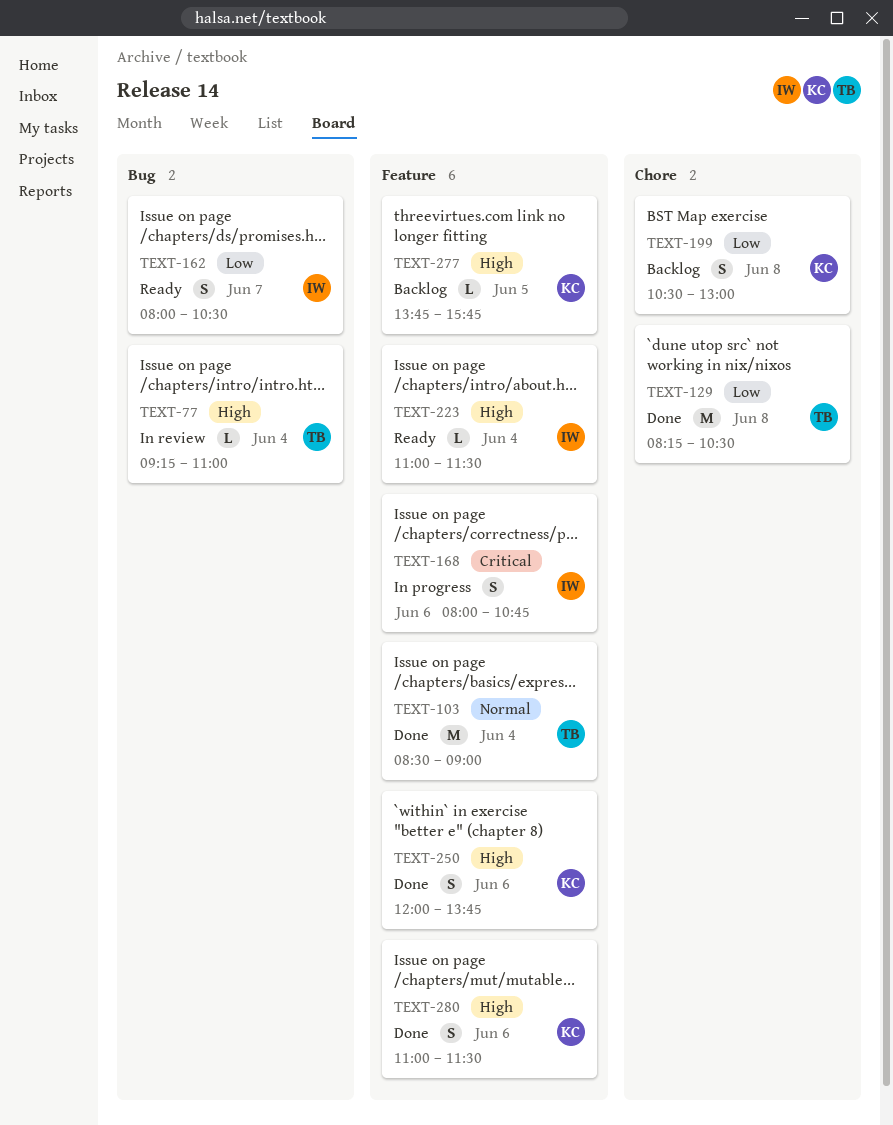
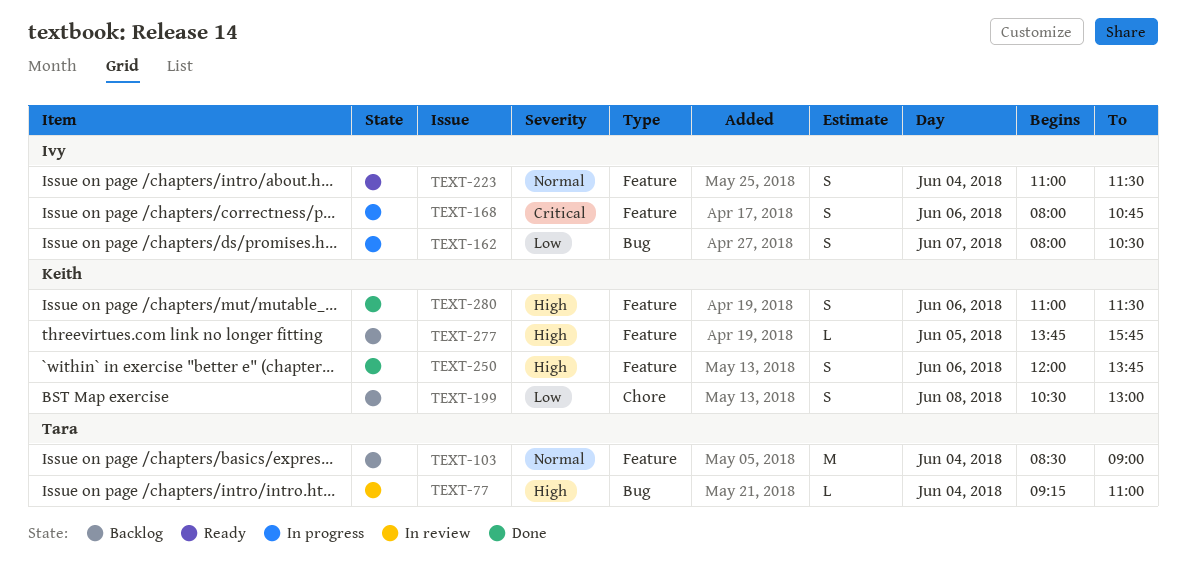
TEXT-103, status: Done -> Backlog
TEXT-129: present -> none
TEXT-162, status: Ready -> In progress
TEXT-223, priority: High -> Normal
TEXT-223, estimate: L -> S

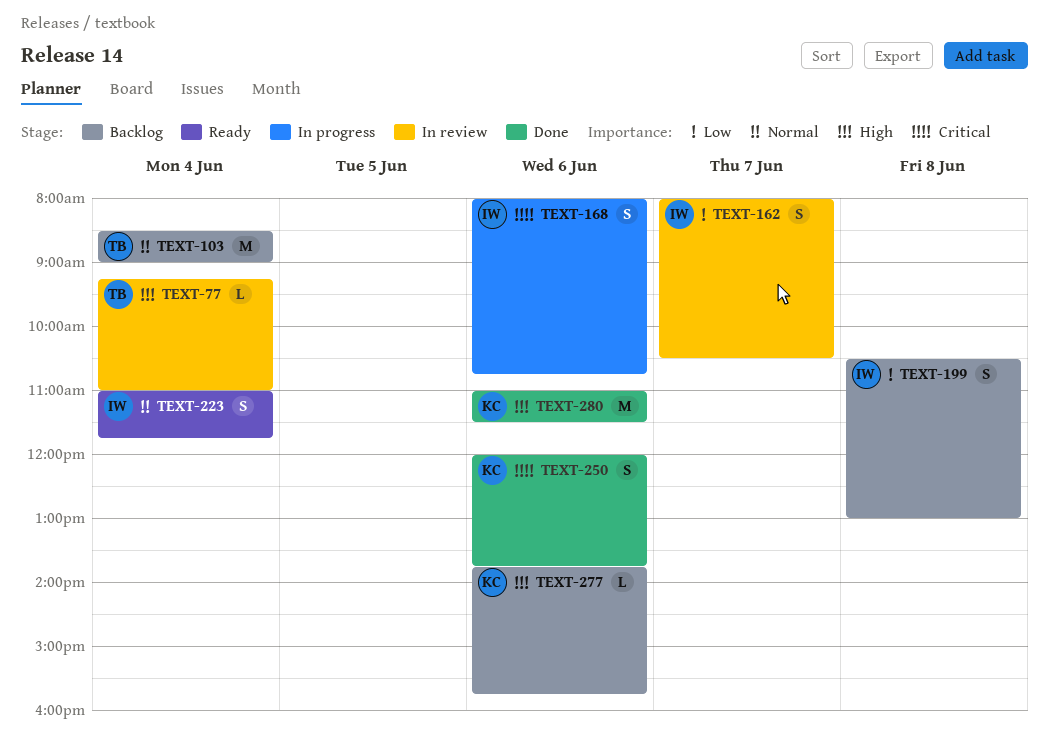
TEXT-162, status: In progress -> In review
TEXT-199, owner: Keith -> Ivy
TEXT-223, ends: 11:30 -> 11:45
TEXT-250, priority: High -> Critical
TEXT-277, day: Jun 5 -> Jun 6
TEXT-280, estimate: S -> M

